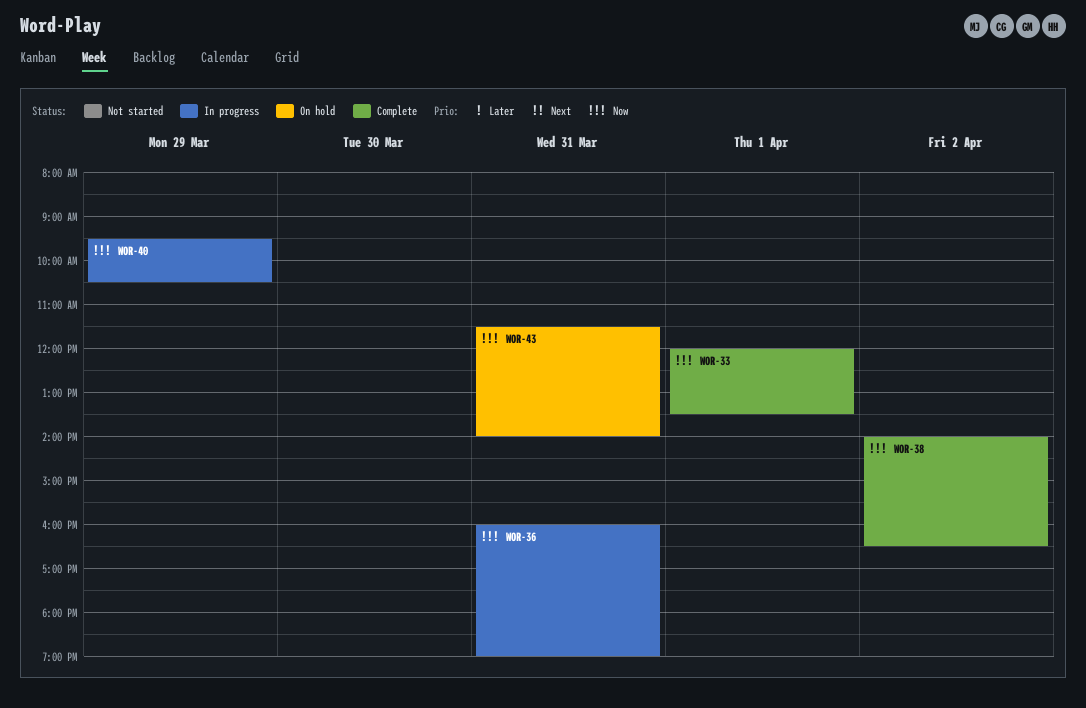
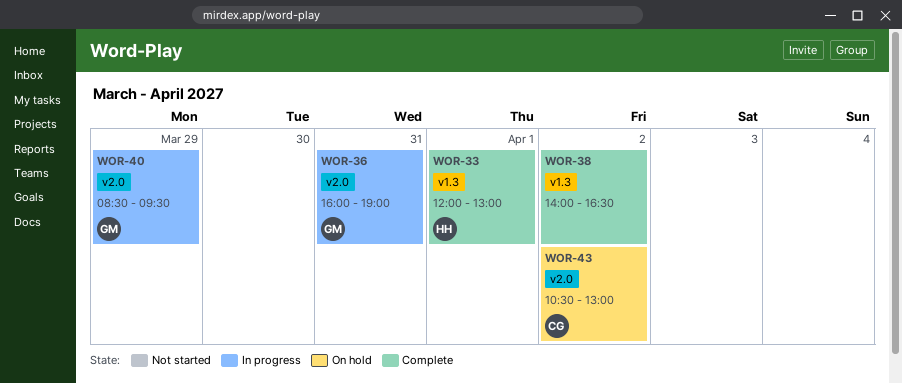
WOR-33, ends: 13:30 -> 13:00
WOR-40, begins: 09:30 -> 08:30
WOR-40, ends: 10:30 -> 09:30
WOR-43, day: Mar 31 -> Apr 2
WOR-43, begins: 11:30 -> 10:30
WOR-43, ends: 14:00 -> 13:00

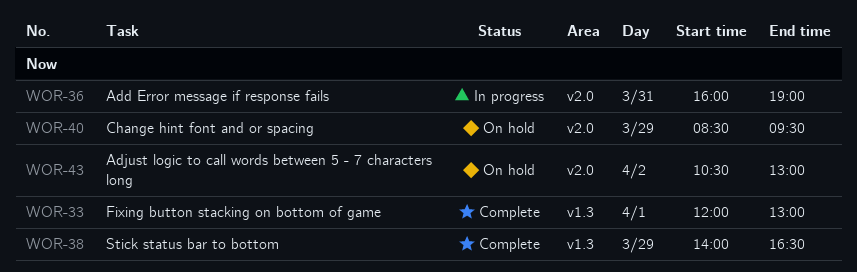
WOR-38, day: Apr 2 -> Mar 29
WOR-40, status: In progress -> On hold

